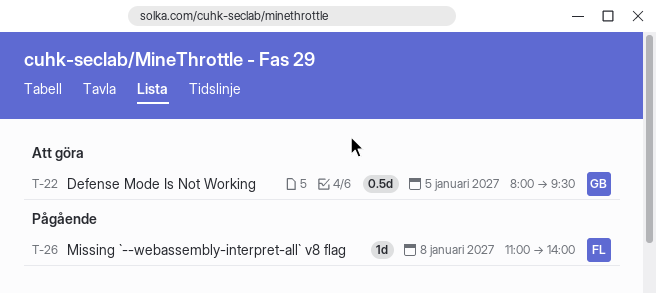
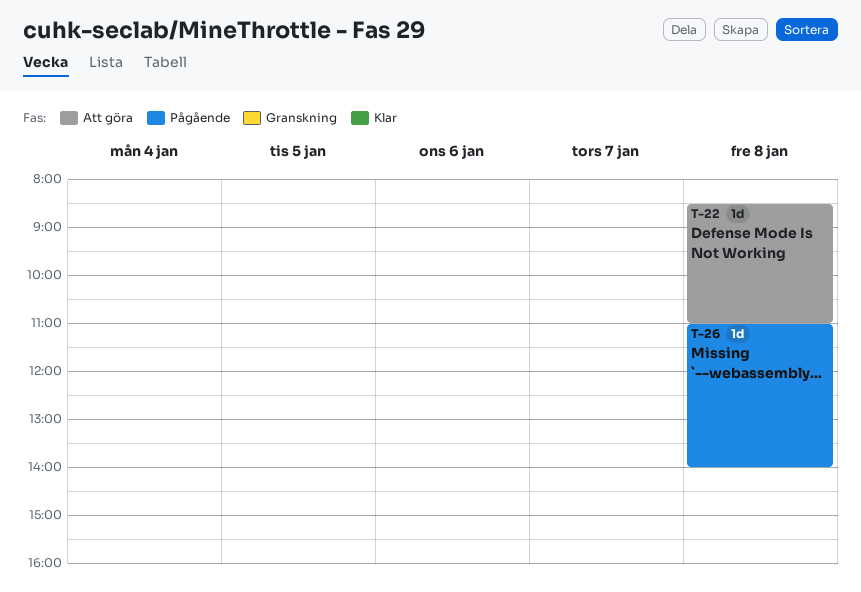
T-22, estimate: 0.5d -> 1d
T-22, day: Jan 5 -> Jan 8
T-22, begins: 08:00 -> 08:30
T-22, ends: 09:30 -> 11:00

